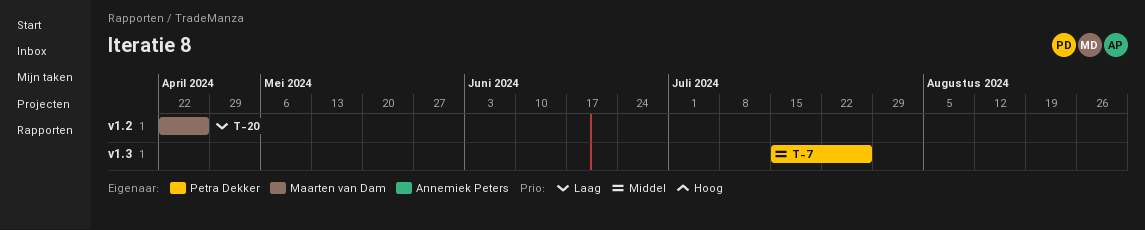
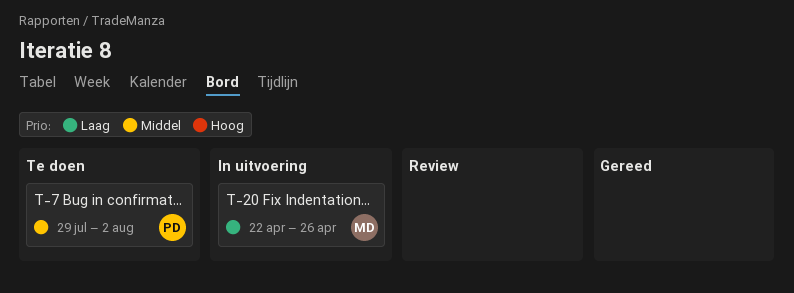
T-7, start: Jul 15 -> Jul 29
T-7, due: Jul 26 -> Aug 2

